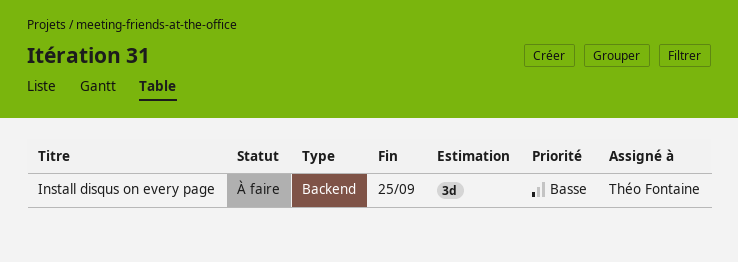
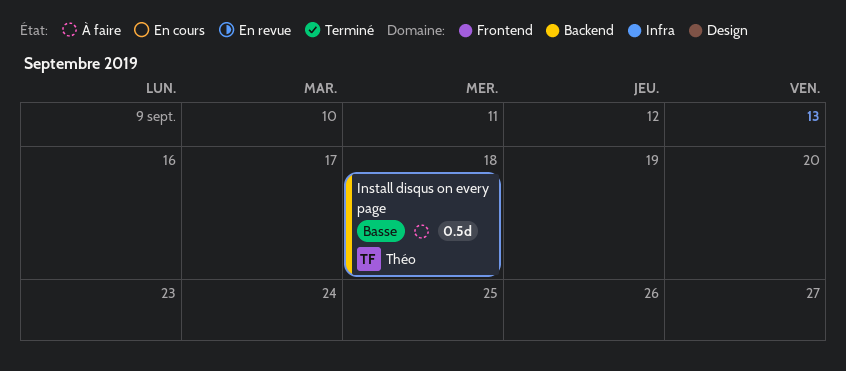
Install disqus on every page, estimate: 3d -> 0.5d
Install disqus on every page, due: Sep 25 -> Sep 18

